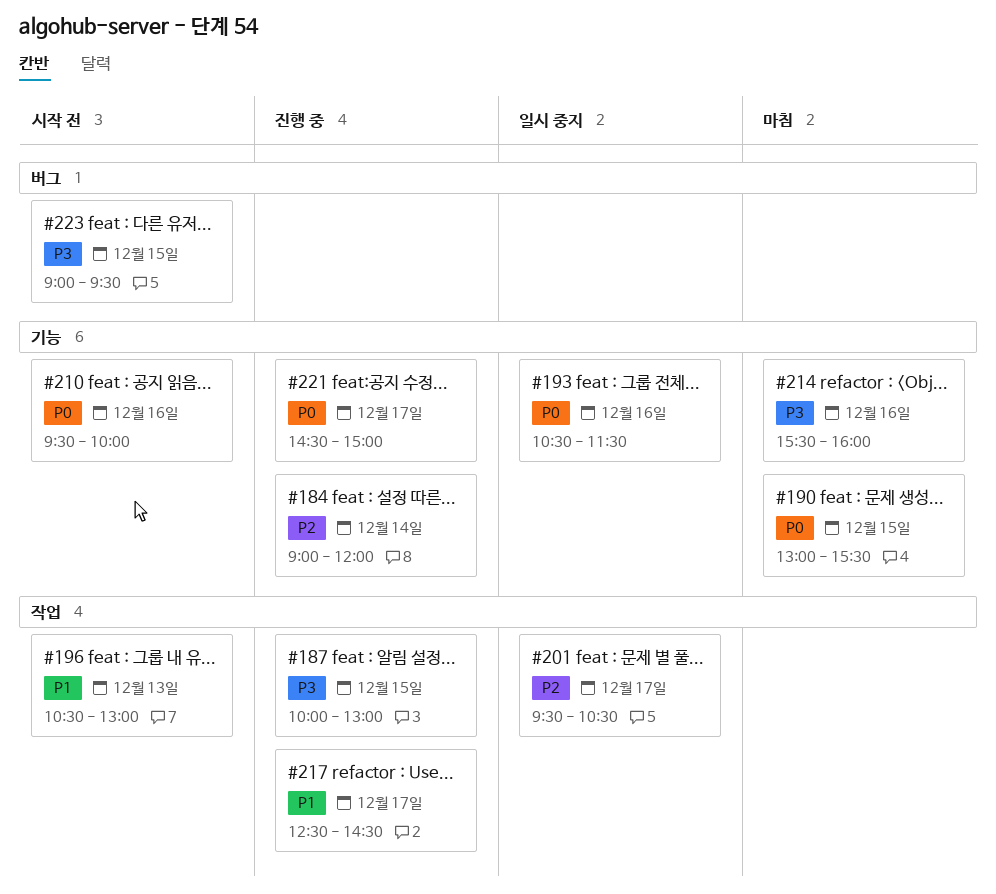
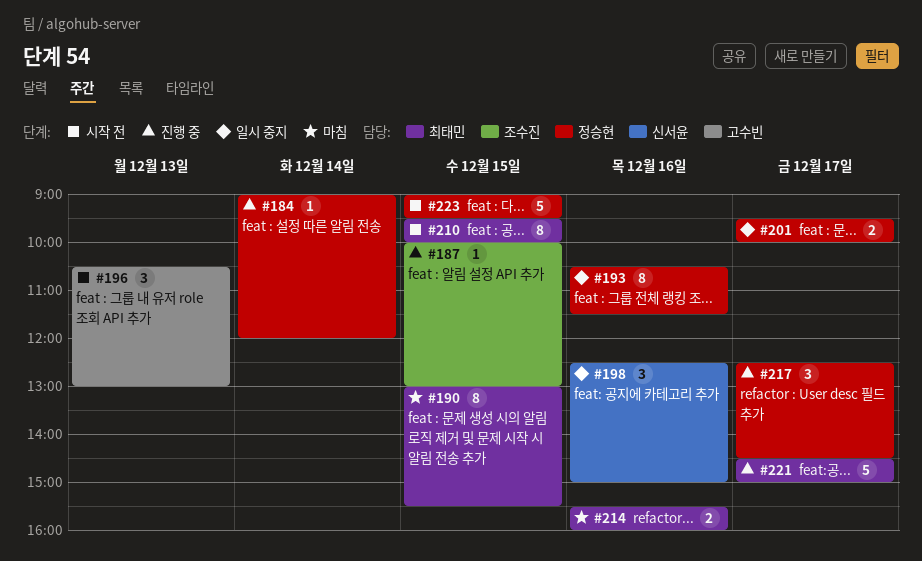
#198: none -> present
#201, ends: 10:30 -> 10:00
#210, day: Dec 16 -> Dec 15

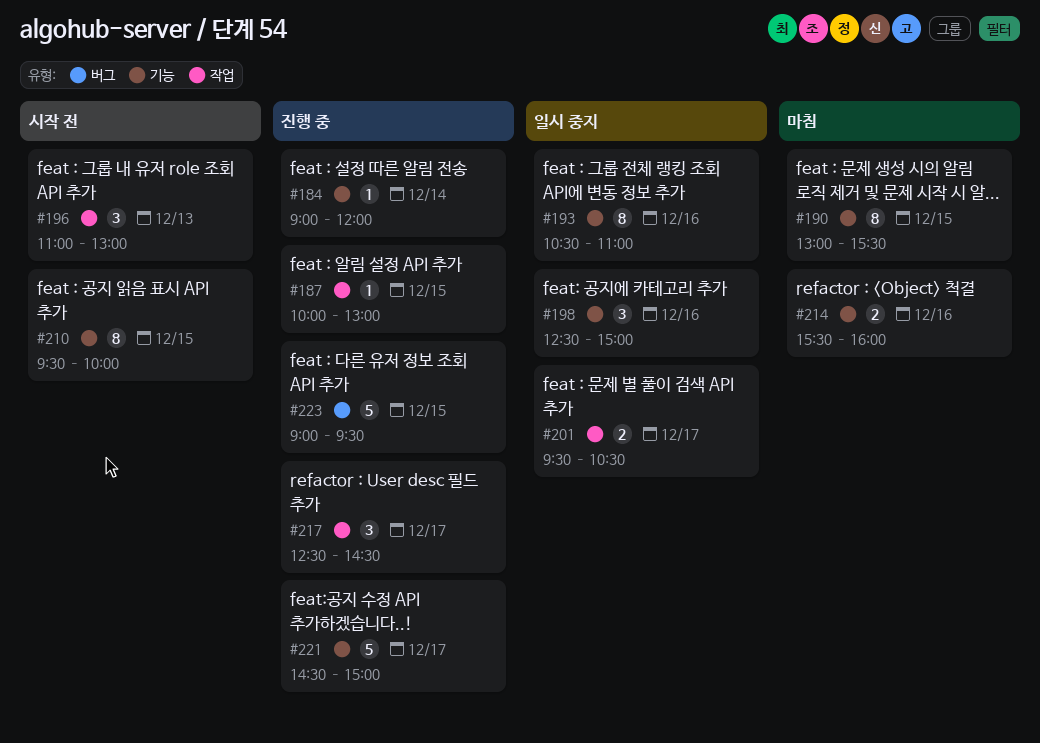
#193, ends: 11:30 -> 11:00
#196, begins: 10:30 -> 11:00
#201, ends: 10:00 -> 10:30
#223, status: 시작 전 -> 진행 중

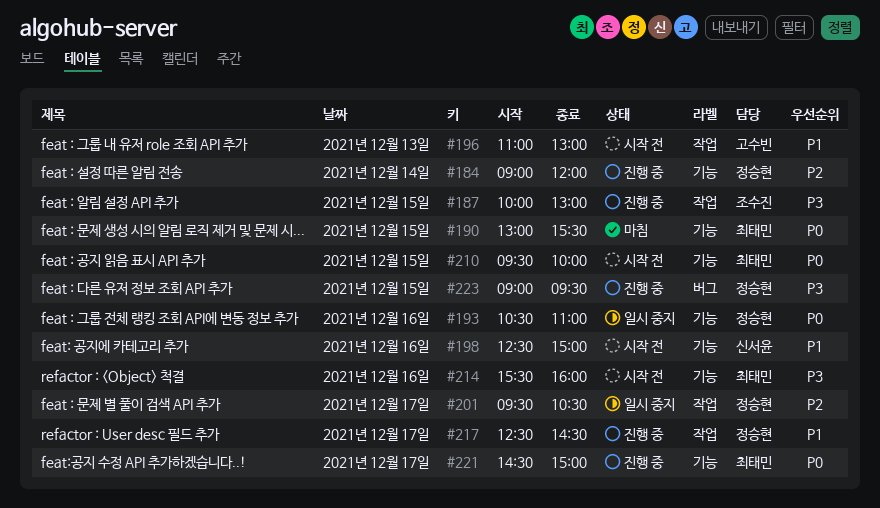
#198, status: 일시 중지 -> 시작 전
#214, status: 마침 -> 시작 전

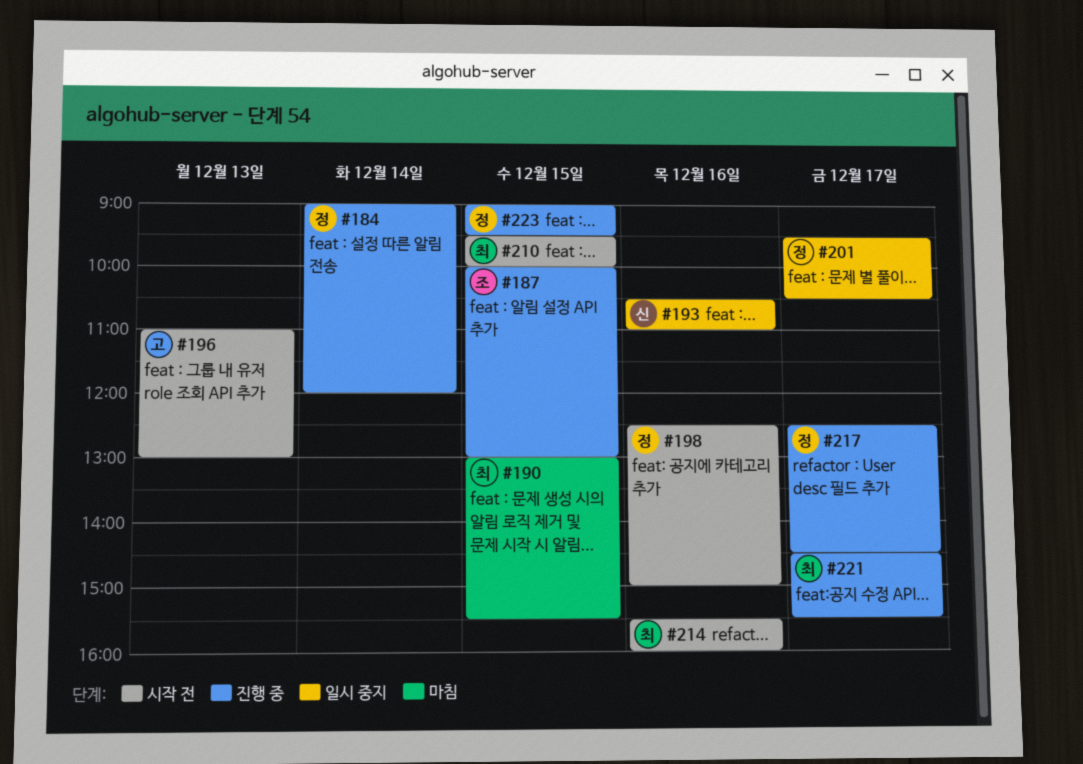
#193, owner: 정승현 -> 신서윤
#198, owner: 신서윤 -> 정승현
#221, ends: 15:00 -> 15:30

